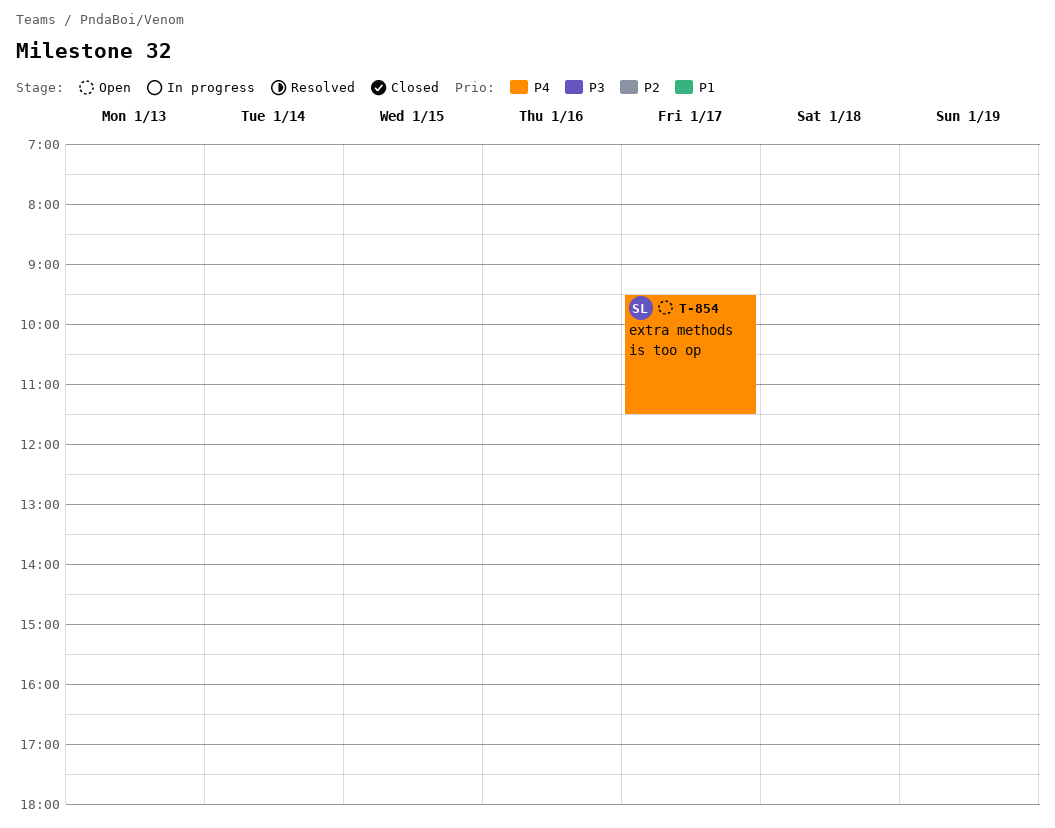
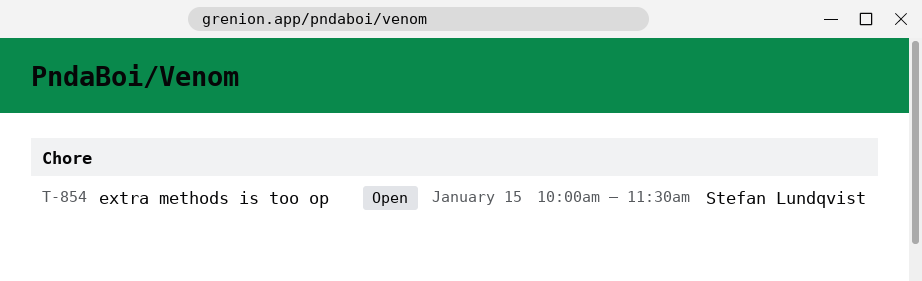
T-854, day: Jan 17 -> Jan 15
T-854, begins: 09:30 -> 10:00

